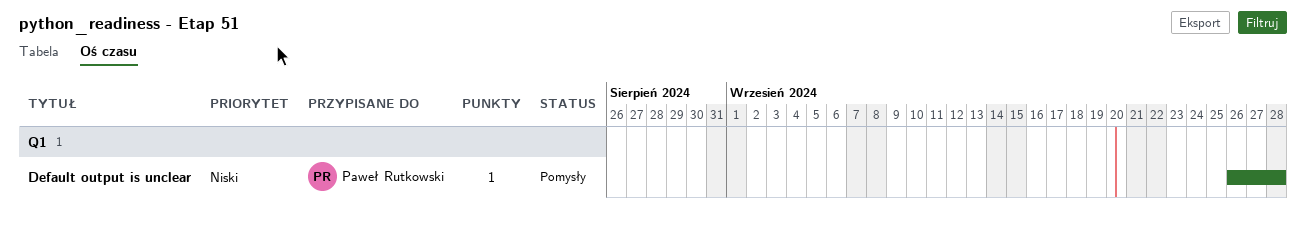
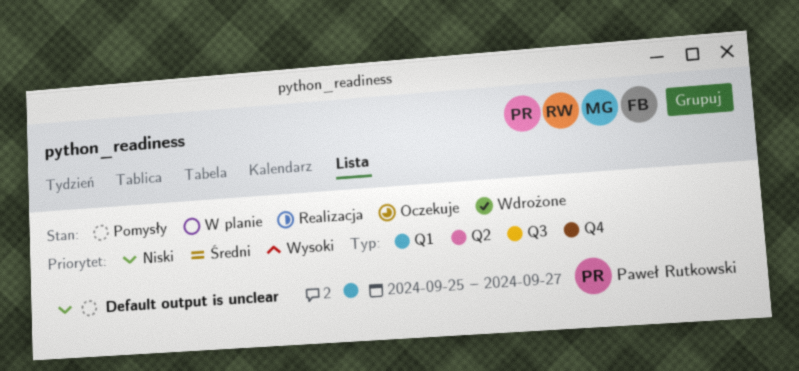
Default output is unclear, start: Sep 26 -> Sep 25
Default output is unclear, due: Sep 28 -> Sep 27

